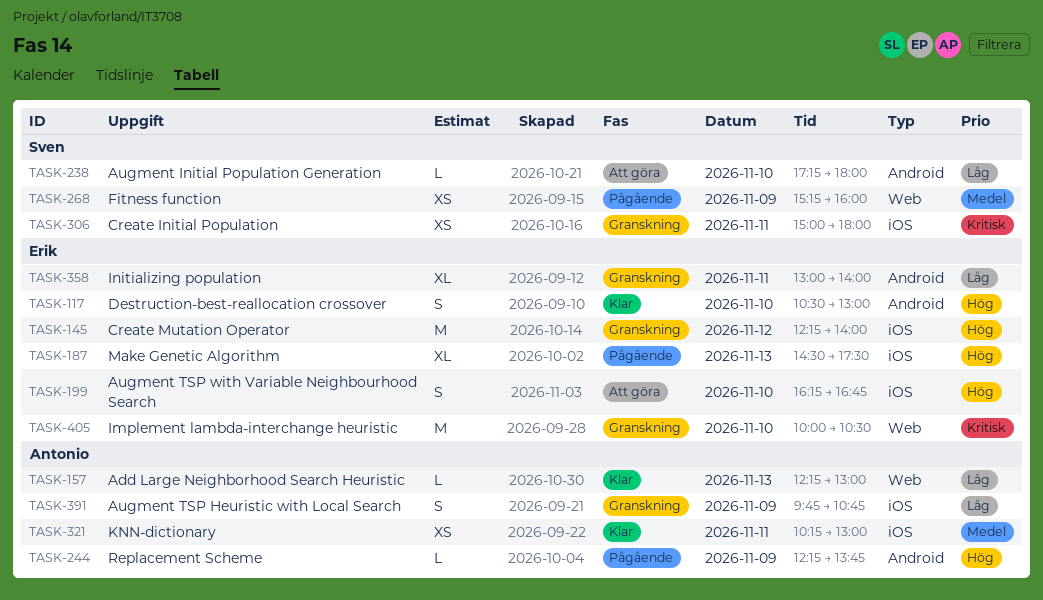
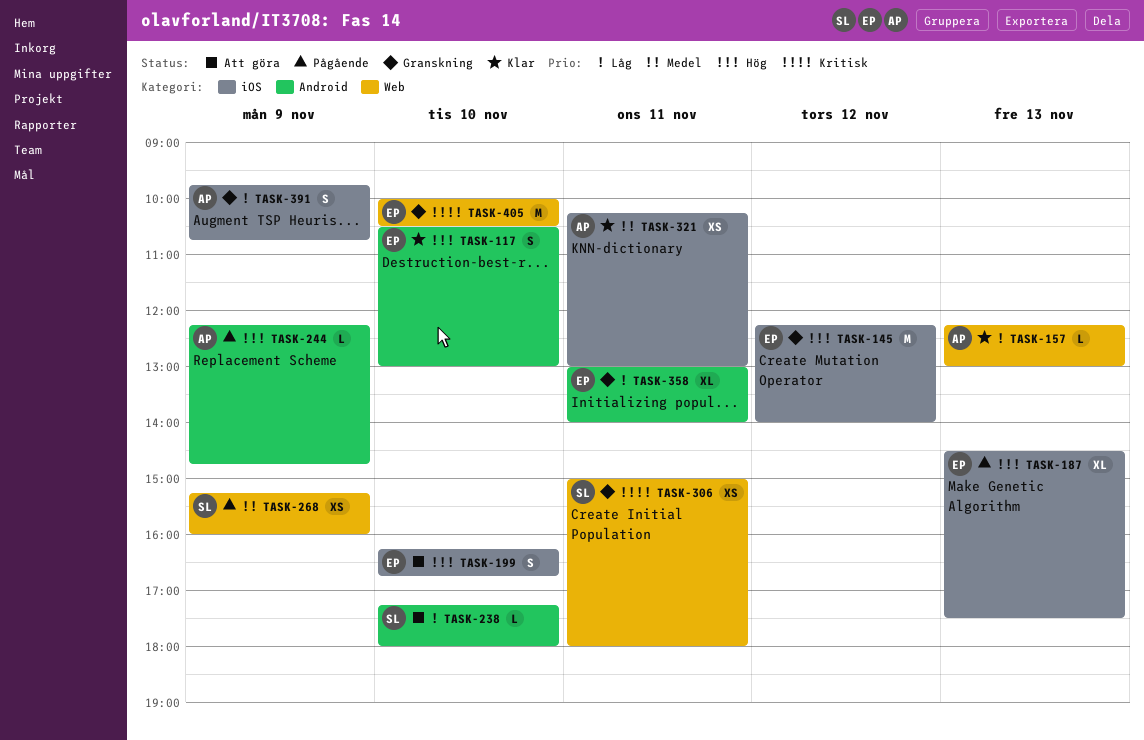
TASK-244, ends: 13:45 -> 14:45
TASK-306, label: iOS -> Web

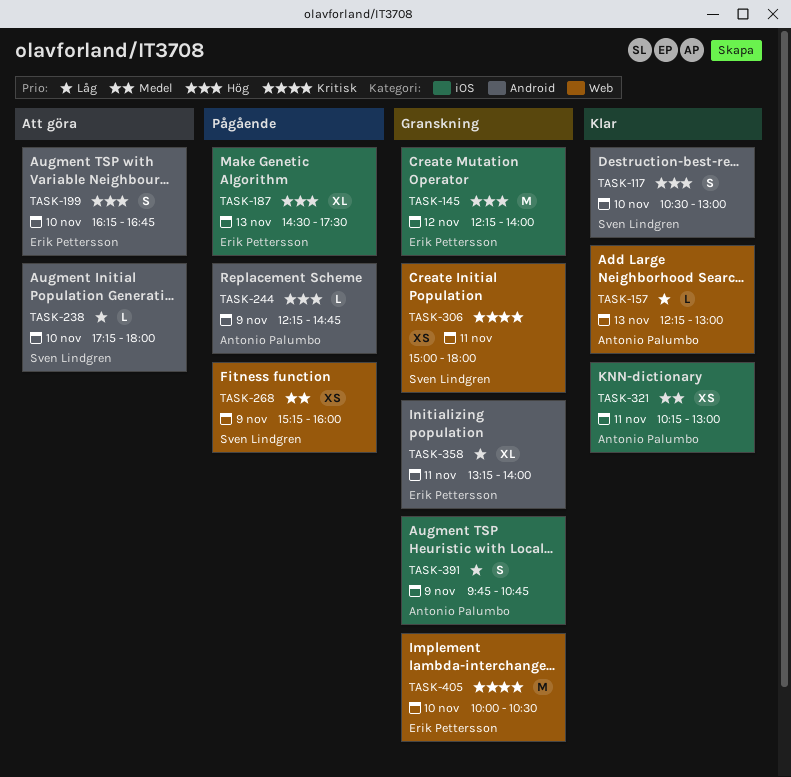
TASK-117, owner: Erik Pettersson -> Sven Lindgren
TASK-199, label: iOS -> Android
TASK-358, begins: 13:00 -> 13:15

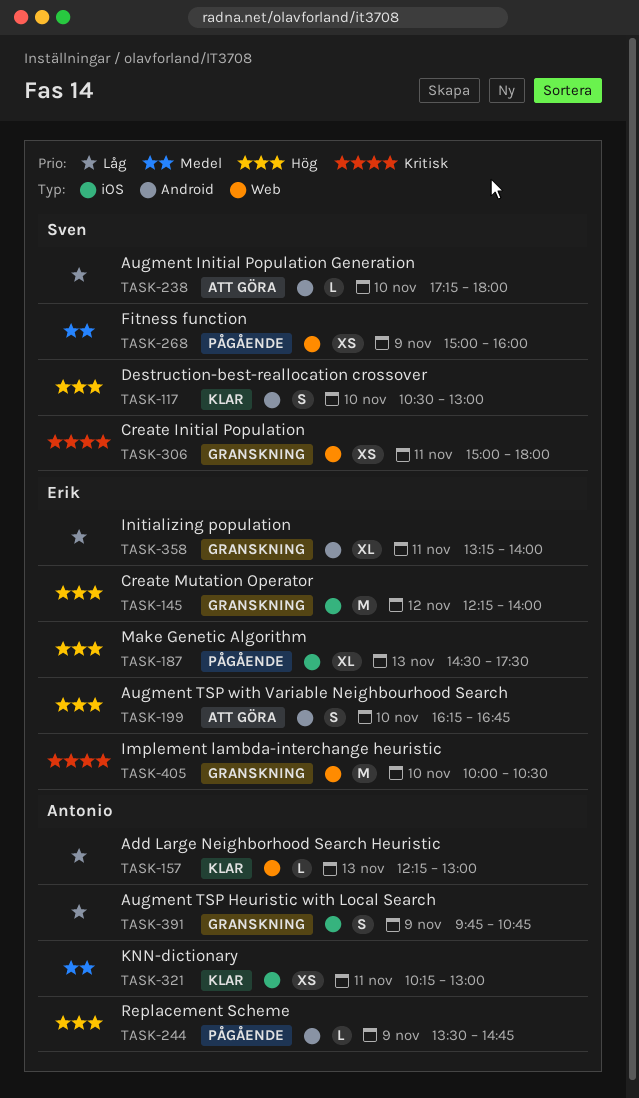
TASK-244, begins: 12:15 -> 13:30
TASK-268, begins: 15:15 -> 15:00

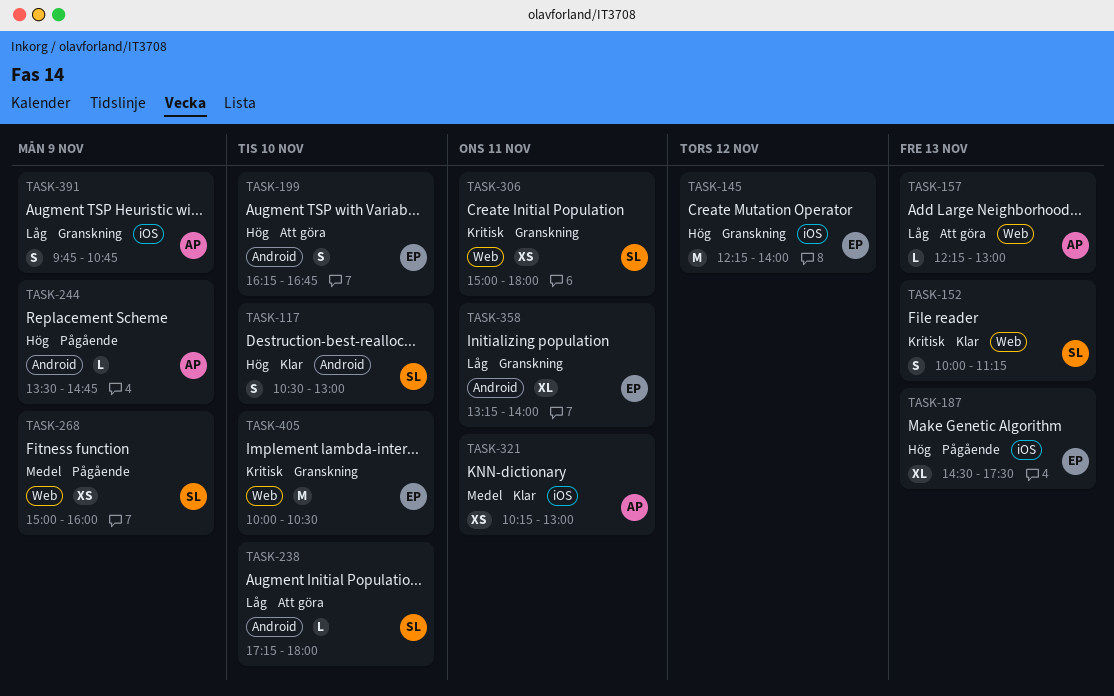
TASK-152: none -> present
TASK-157, status: Klar -> Att göra

